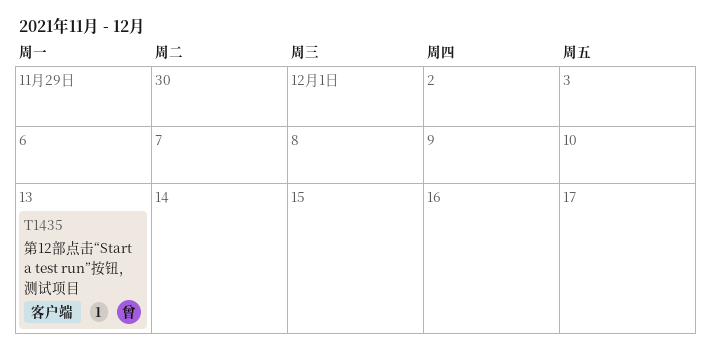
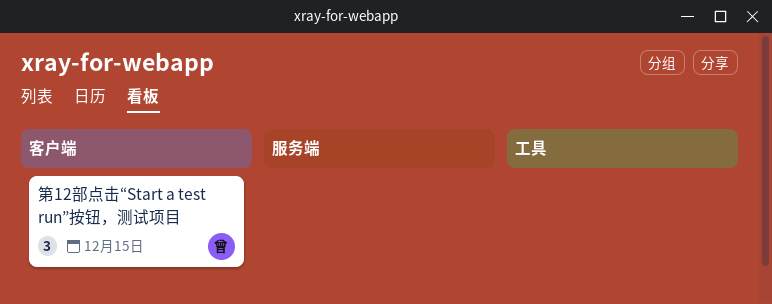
第12部点击“Start a test run”按钮，测试项目, estimate: 1 -> 3
第12部点击“Start a test run”按钮，测试项目, due: Dec 13 -> Dec 15

